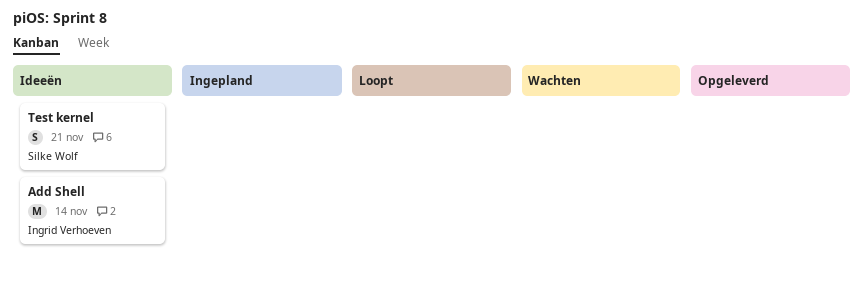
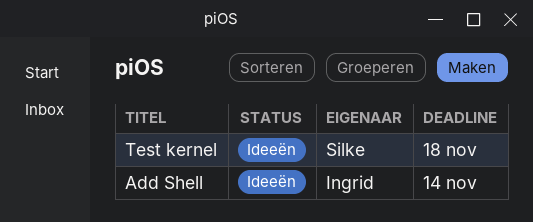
Test kernel, due: Nov 21 -> Nov 18

